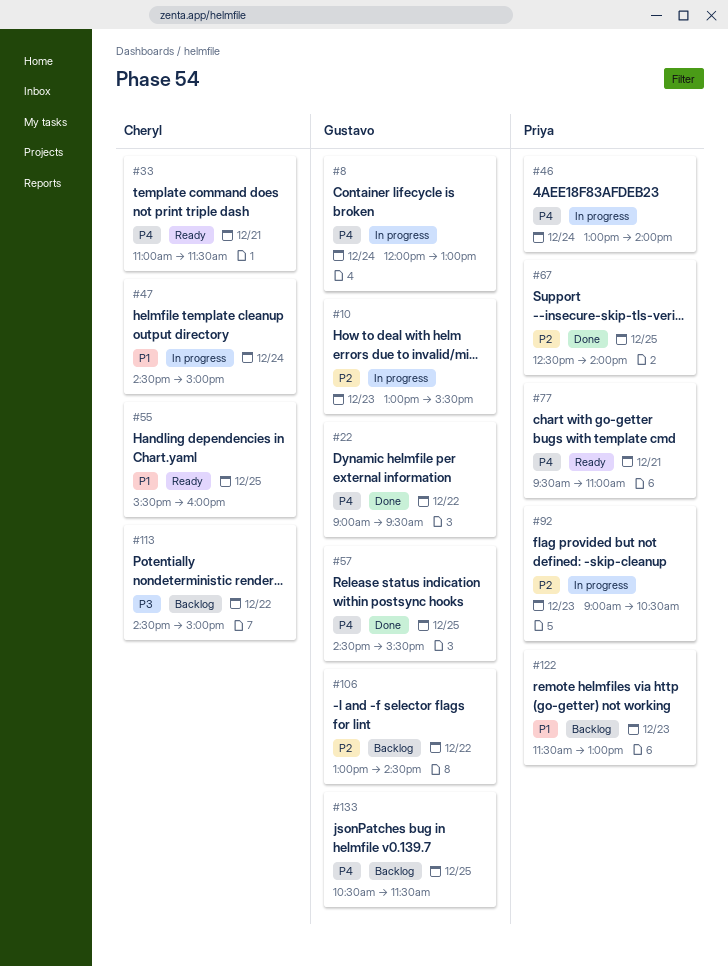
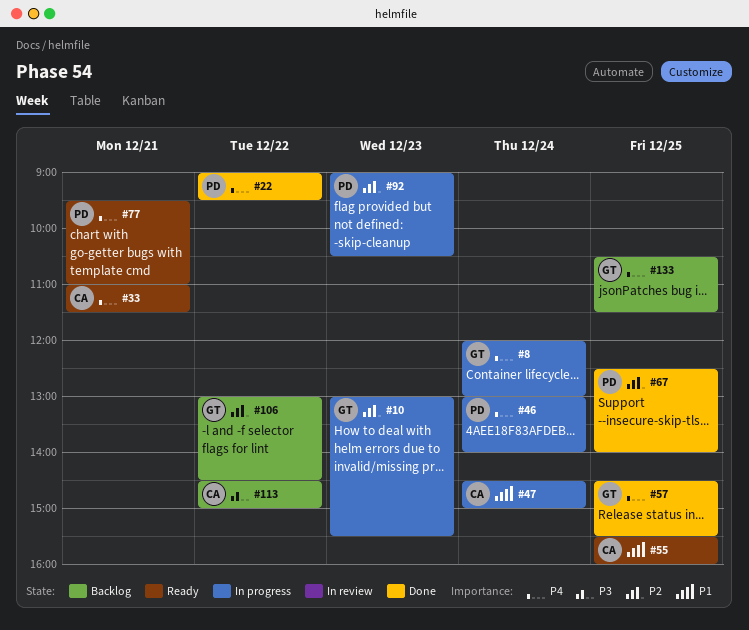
#22, owner: Gustavo -> Priya
#122: present -> none

